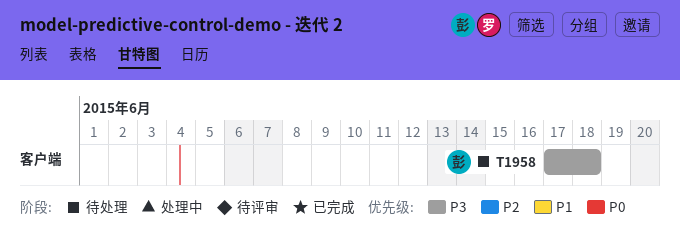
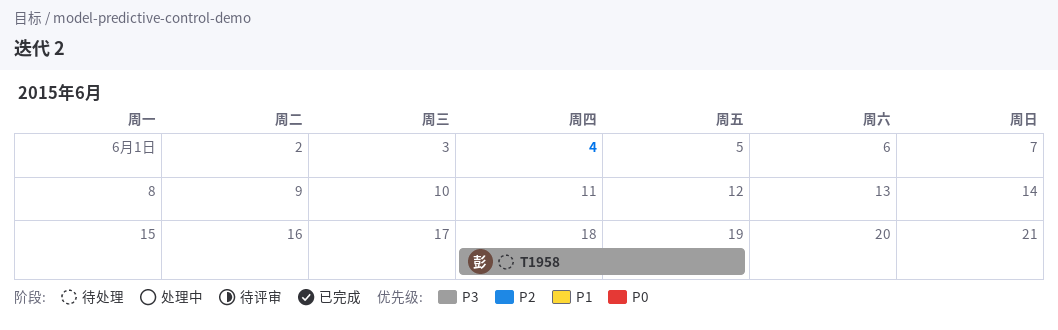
T1958, start: Jun 17 -> Jun 18
T1958, due: Jun 18 -> Jun 19

